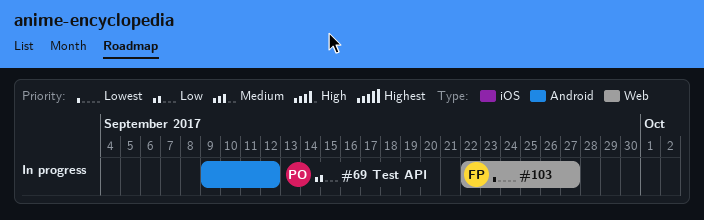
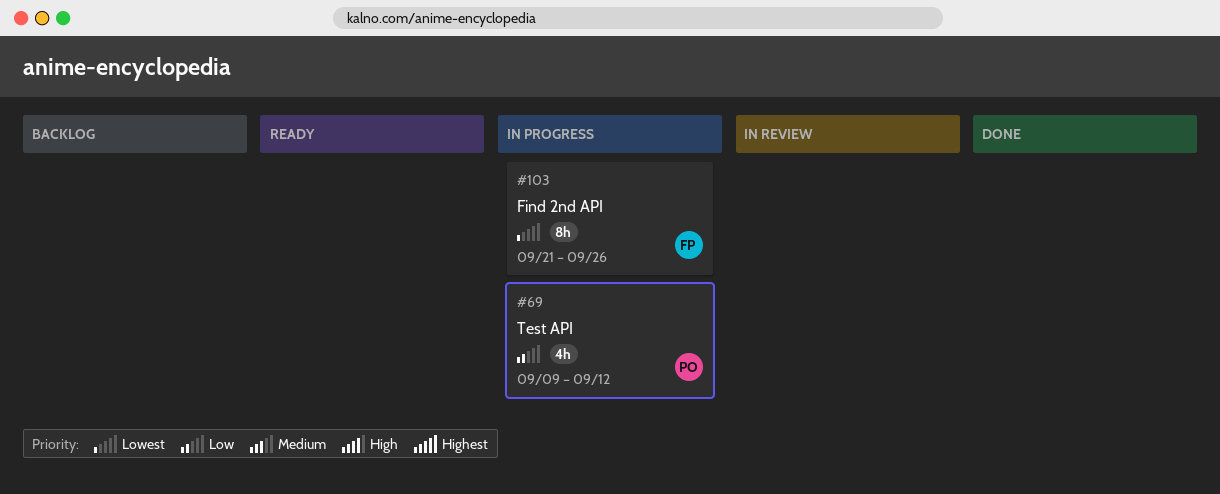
#103, start: Sep 22 -> Sep 21
#103, due: Sep 27 -> Sep 26

